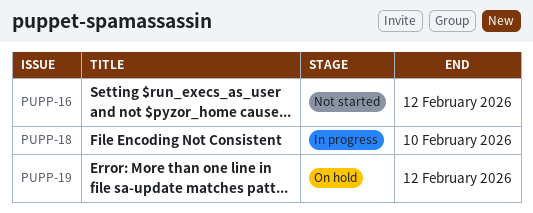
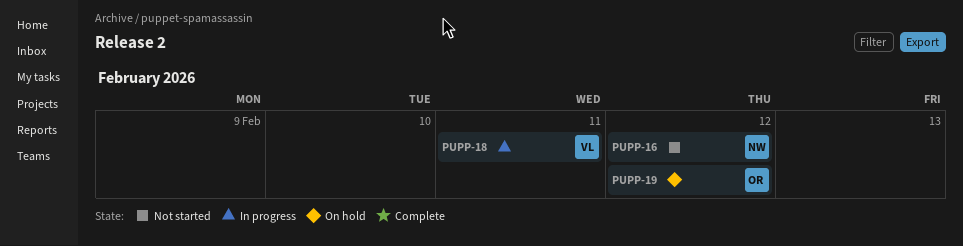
PUPP-18, due: Feb 10 -> Feb 11

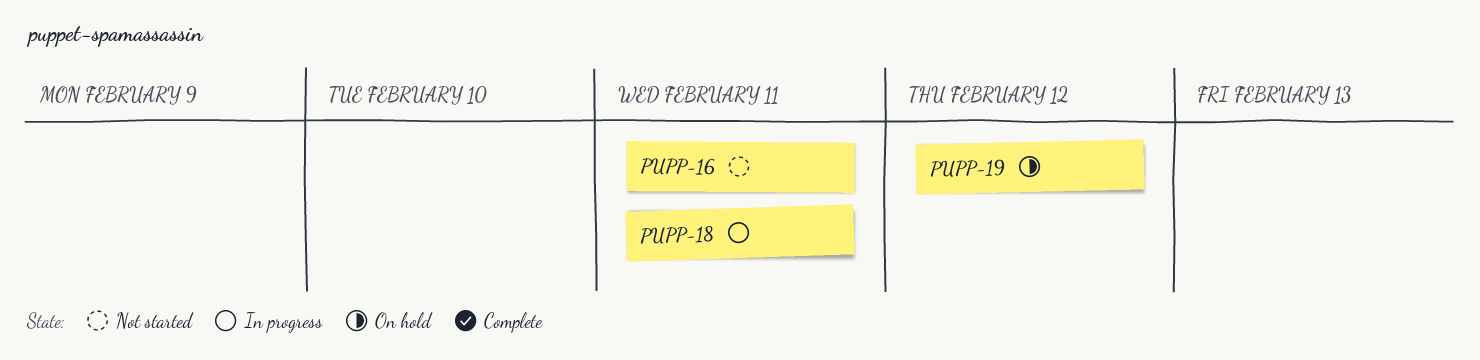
PUPP-16, due: Feb 12 -> Feb 11

